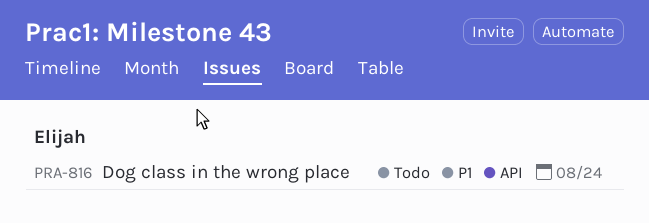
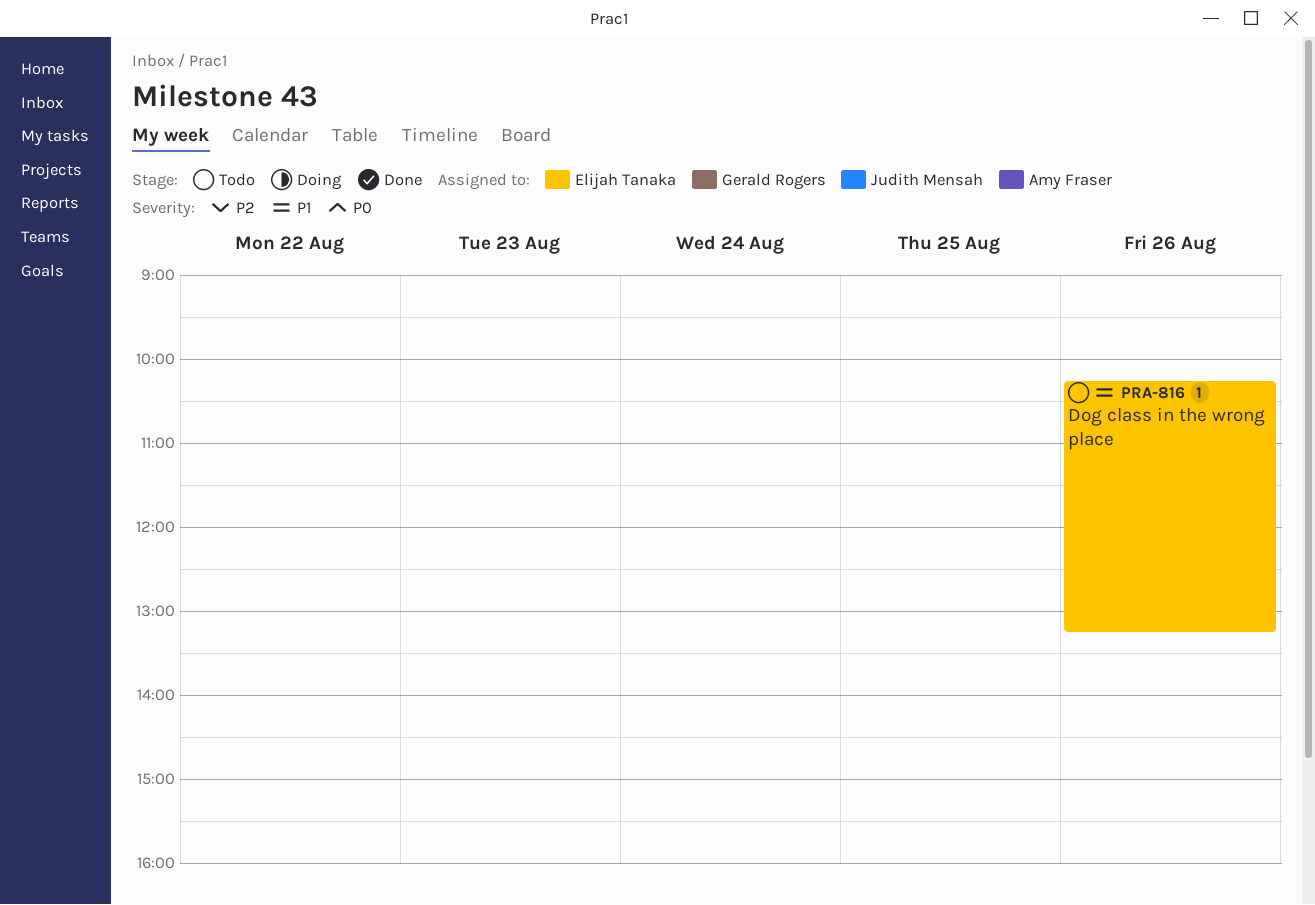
PRA-816, day: Aug 24 -> Aug 26

